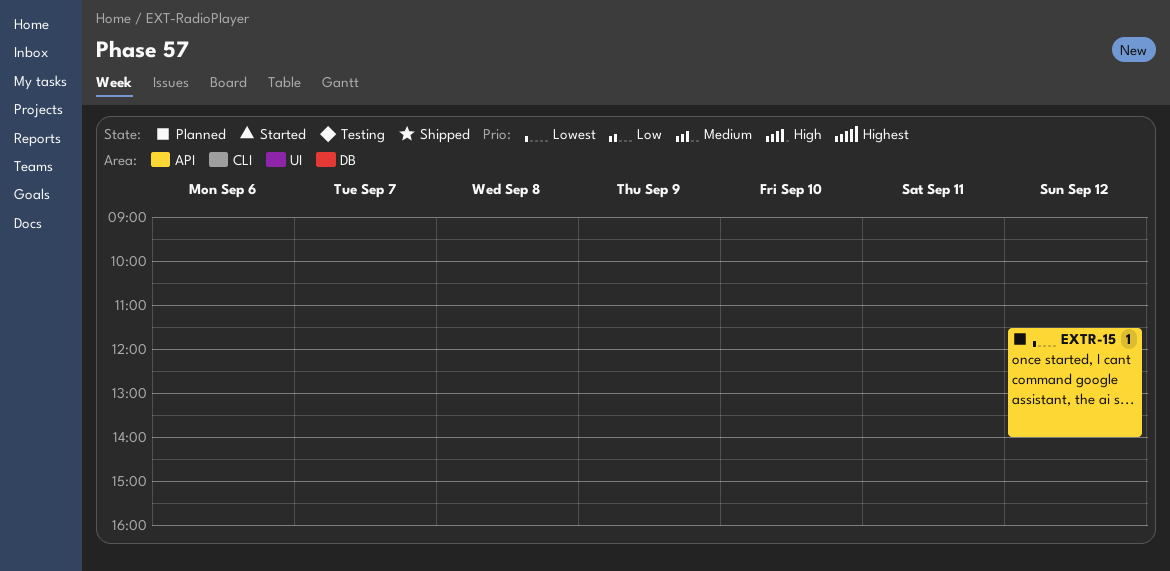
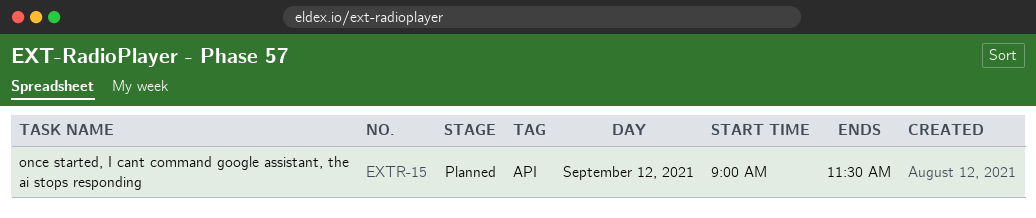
EXTR-15, begins: 11:30 -> 09:00
EXTR-15, ends: 14:00 -> 11:30

